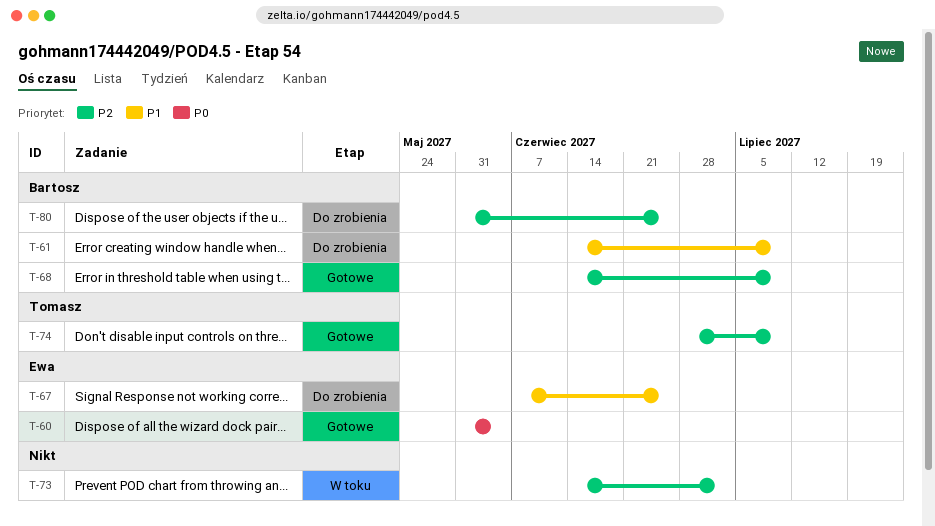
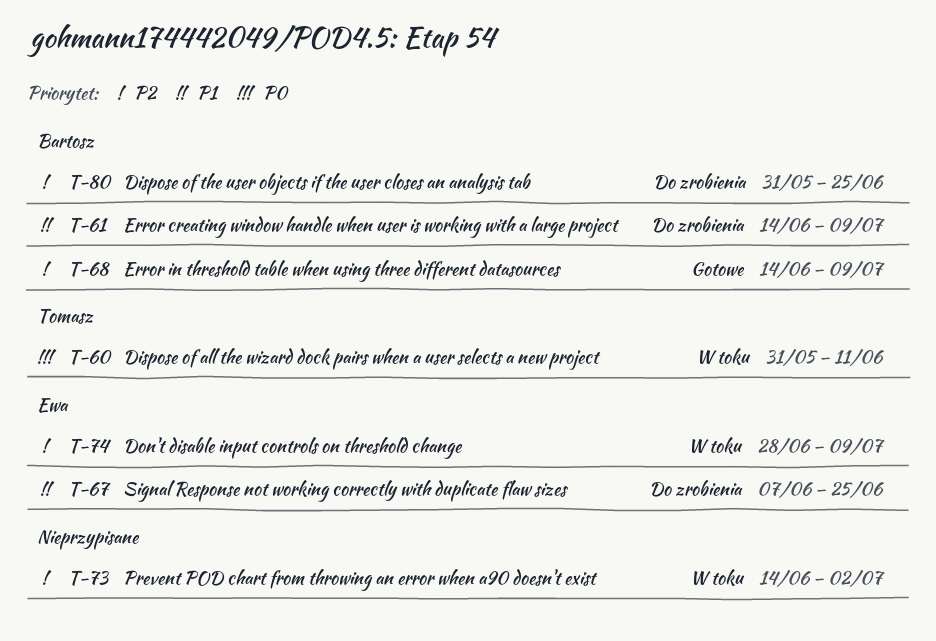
T-60, status: Gotowe -> W toku
T-60, owner: Ewa -> Tomasz
T-60, due: Jun 4 -> Jun 11
T-74, status: Gotowe -> W toku
T-74, owner: Tomasz -> Ewa

